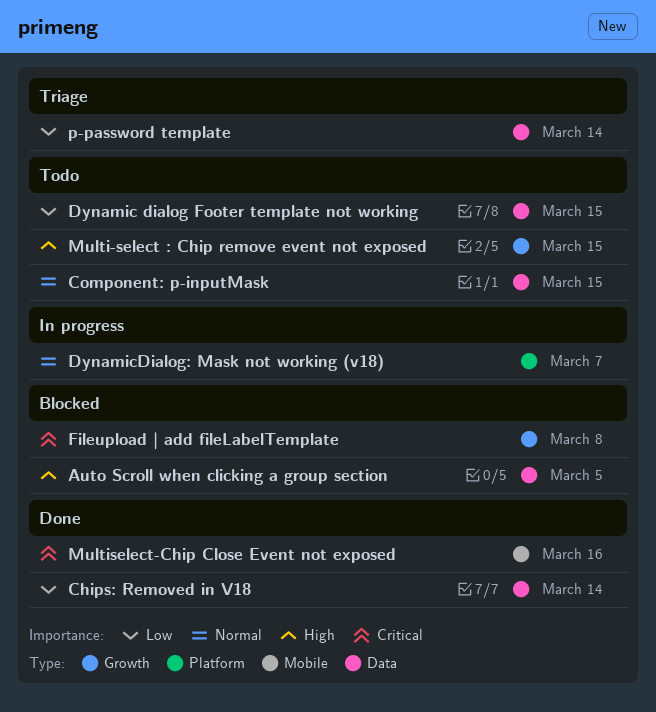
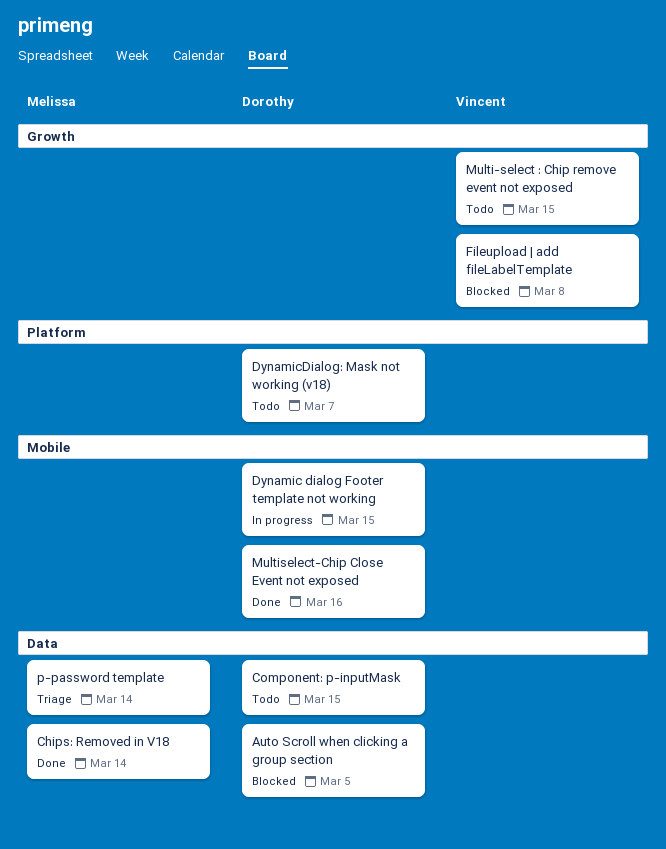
Dynamic dialog Footer template not working, status: Todo -> In progress
Dynamic dialog Footer template not working, label: Data -> Mobile
DynamicDialog: Mask not working (v18), status: In progress -> Todo

